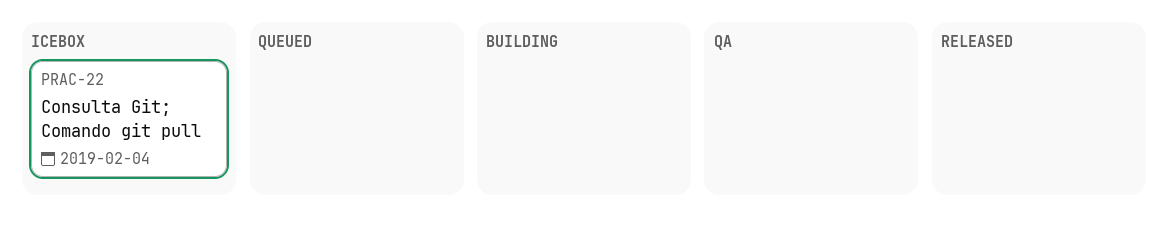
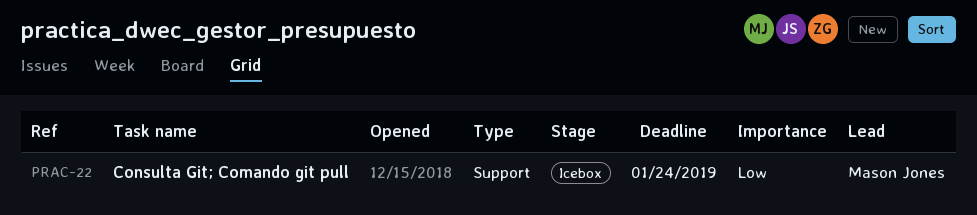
PRAC-22, due: Feb 4 -> Jan 24

